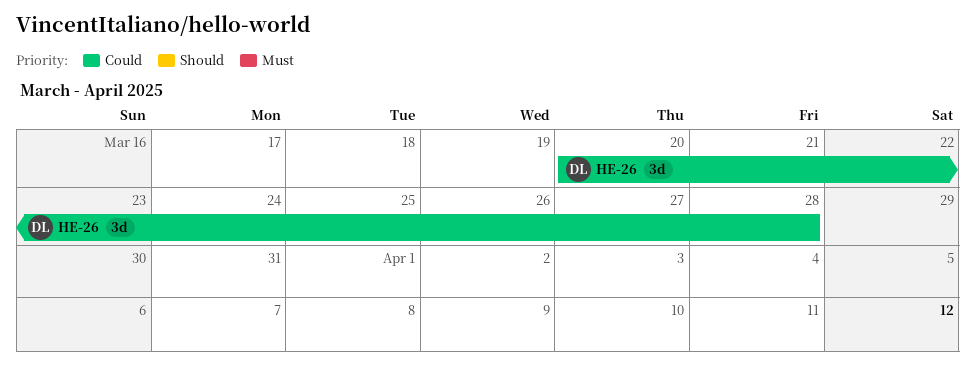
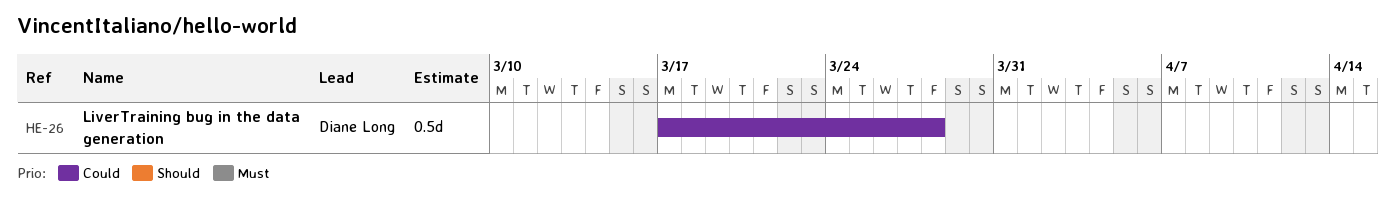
HE-26, estimate: 3d -> 0.5d
HE-26, start: Mar 20 -> Mar 17

